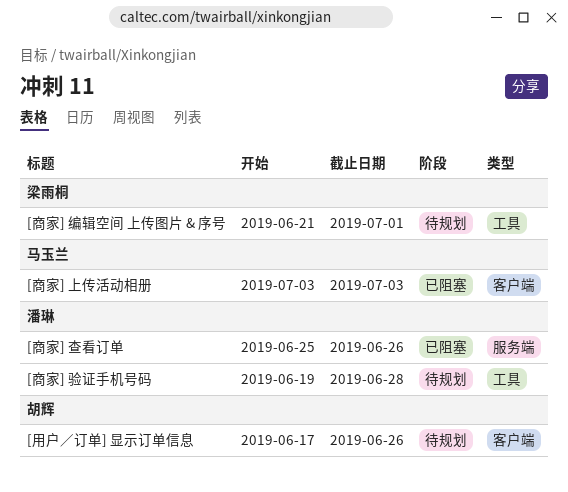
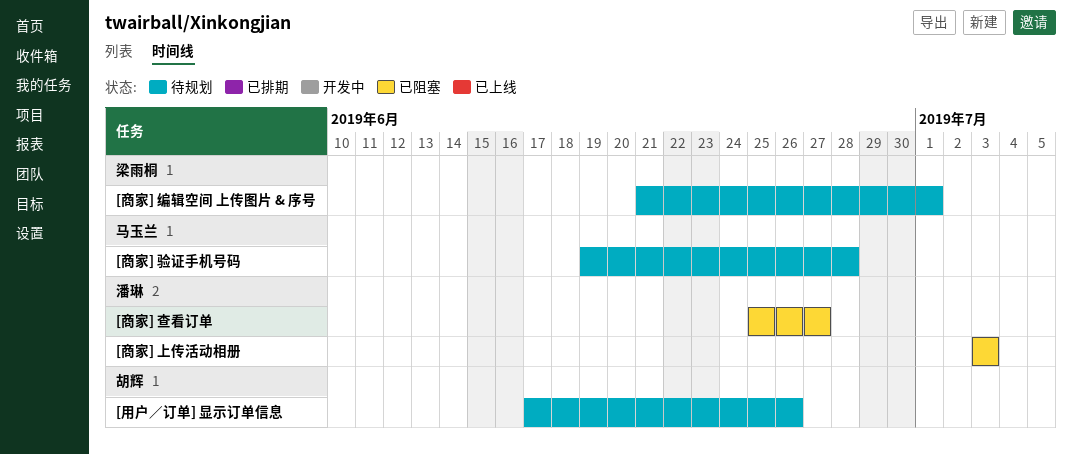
[商家] 上传活动相册, owner: 马玉兰 -> 潘琳
[商家] 查看订单, due: Jun 26 -> Jun 27
[商家] 验证手机号码, owner: 潘琳 -> 马玉兰

